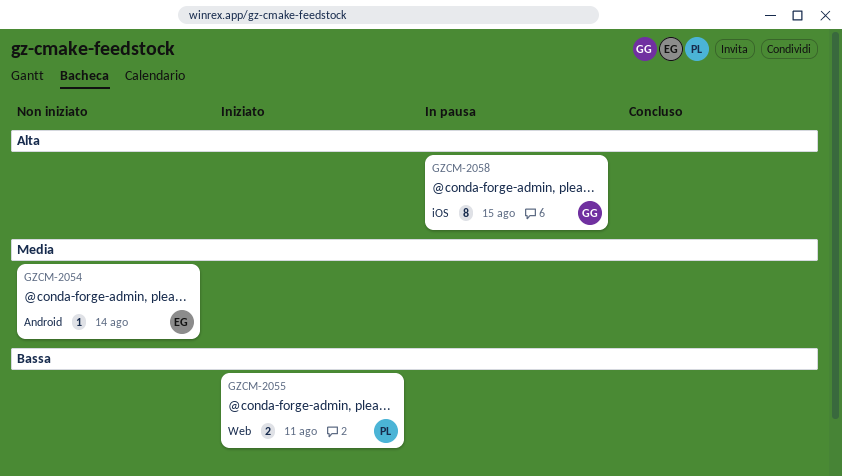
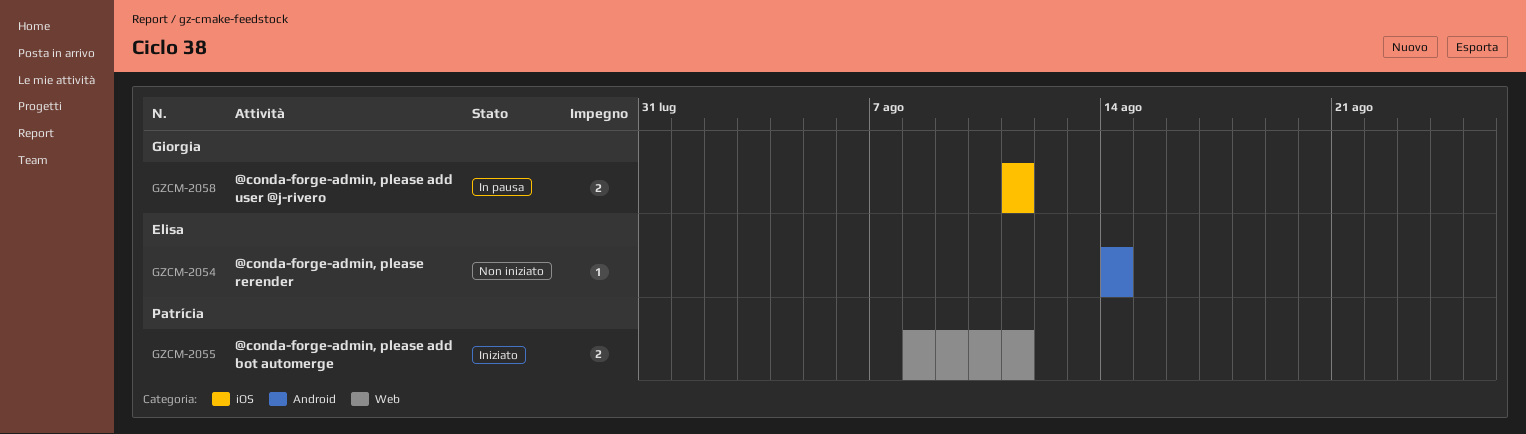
GZCM-2058, estimate: 8 -> 2
GZCM-2058, due: Aug 15 -> Aug 11

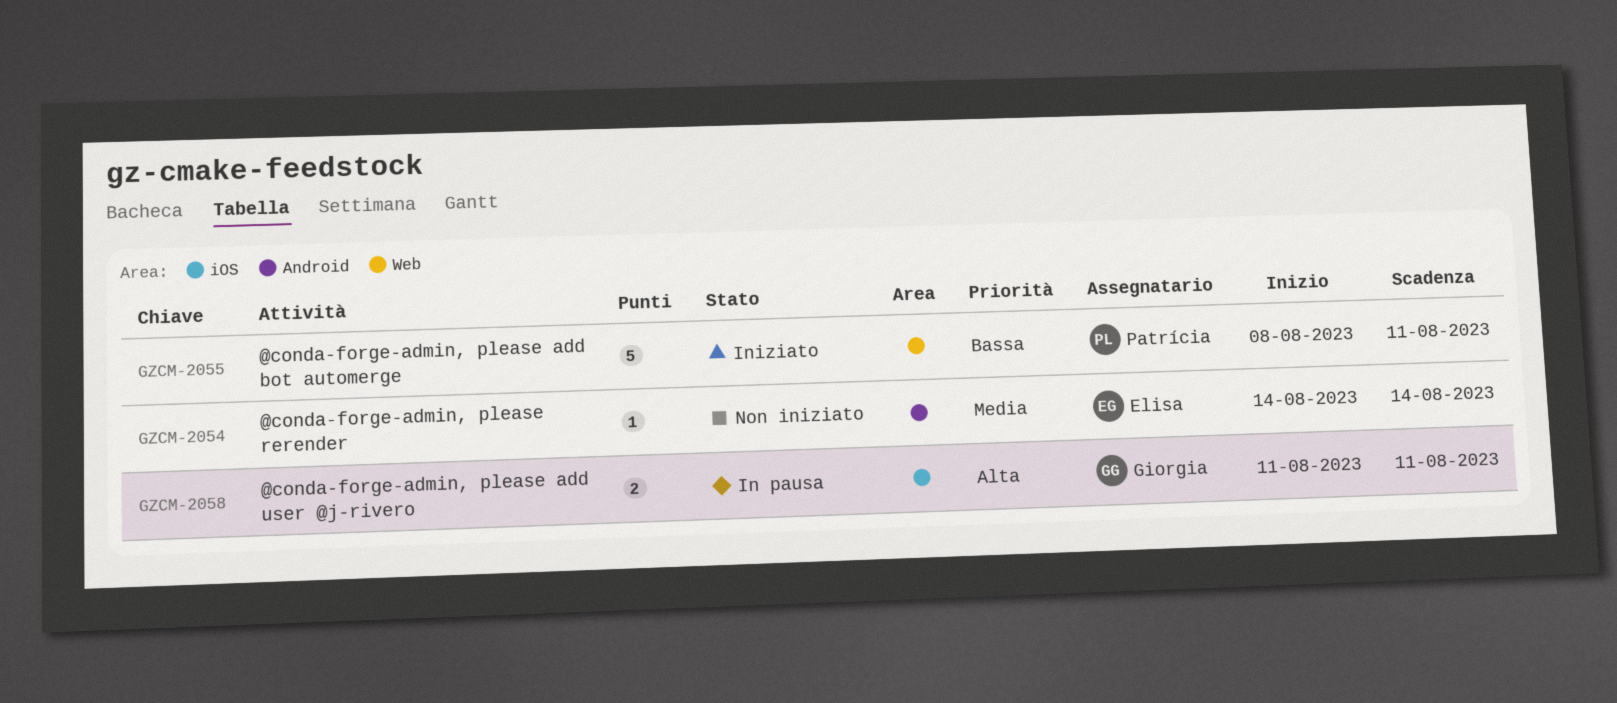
GZCM-2055, estimate: 2 -> 5

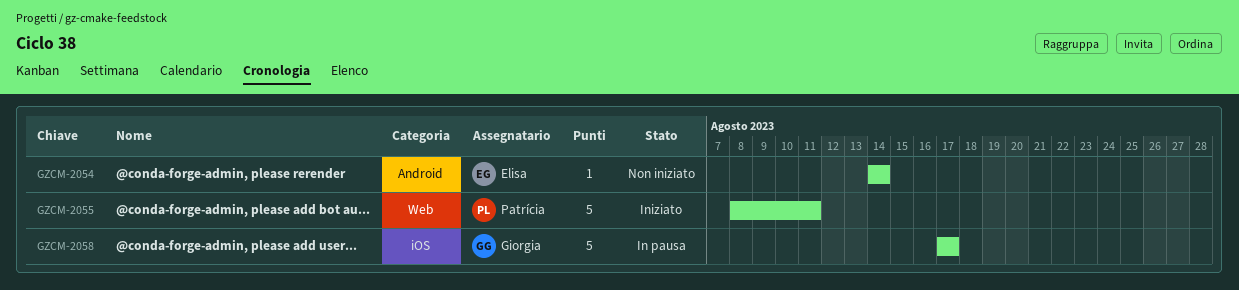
GZCM-2058, estimate: 2 -> 5
GZCM-2058, start: Aug 11 -> Aug 17
GZCM-2058, due: Aug 11 -> Aug 17

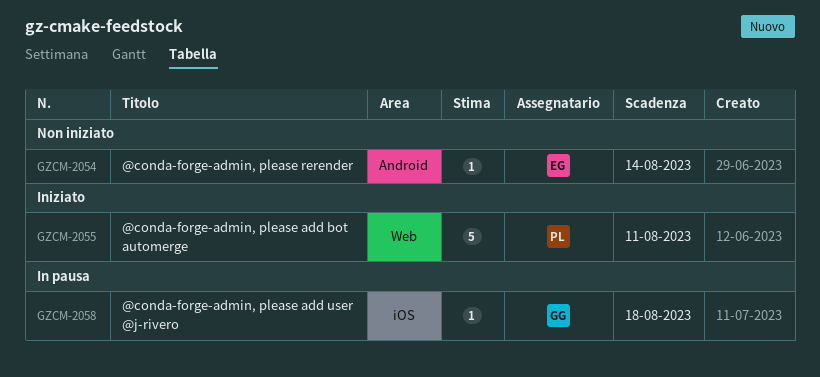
GZCM-2058, estimate: 5 -> 1
GZCM-2058, due: Aug 17 -> Aug 18

